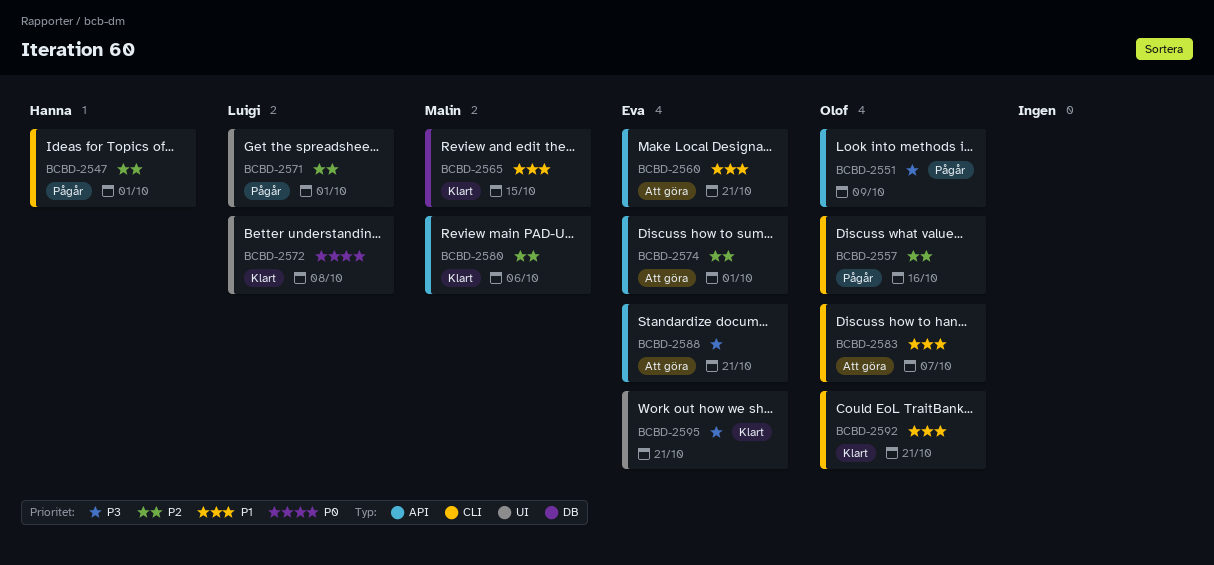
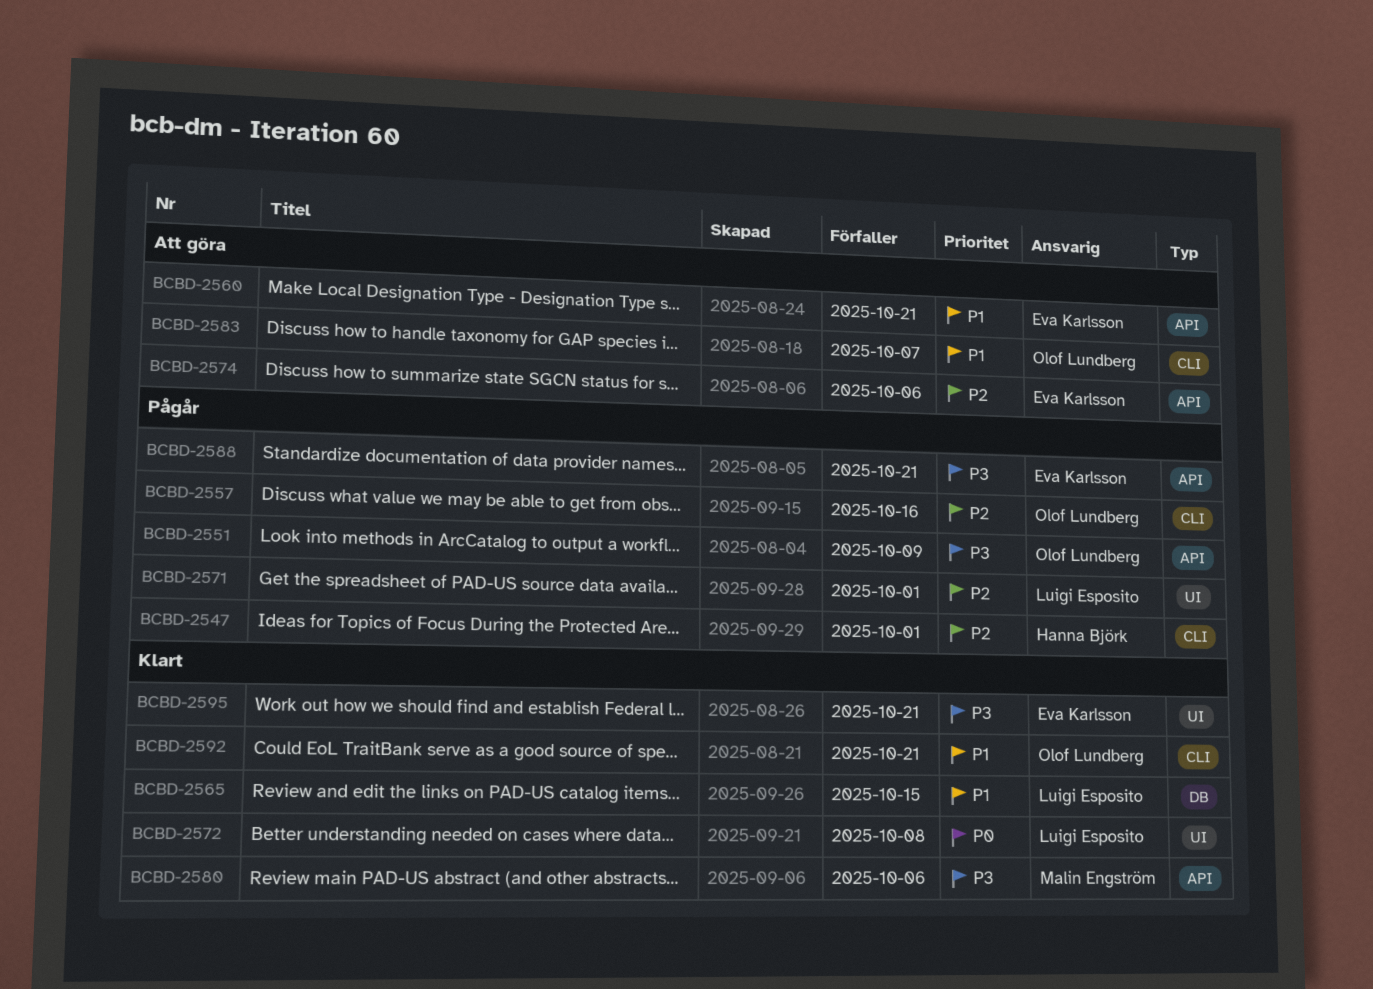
BCBD-2565, owner: Malin Engström -> Luigi Esposito
BCBD-2574, due: Oct 1 -> Oct 6
BCBD-2580, priority: P2 -> P3
BCBD-2588, status: Att göra -> Pågår

